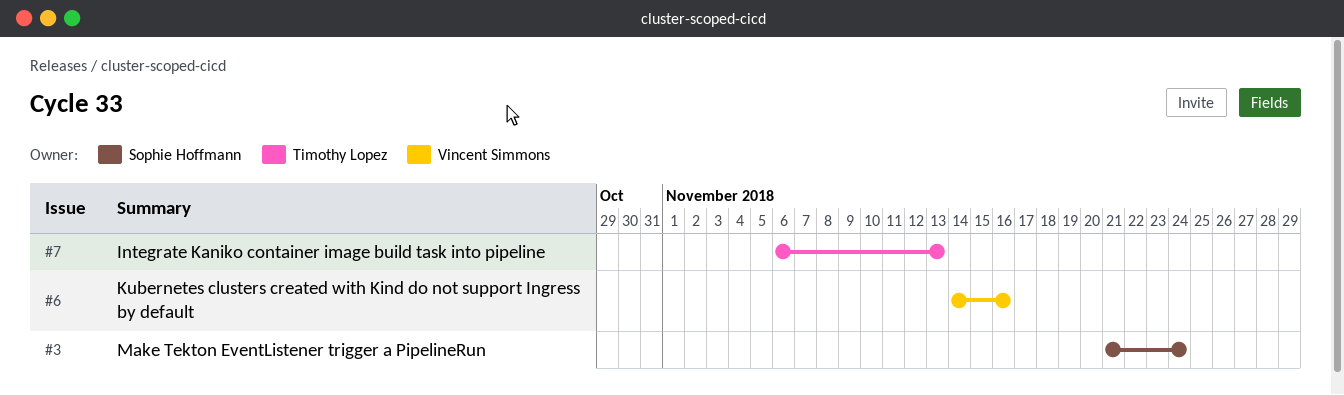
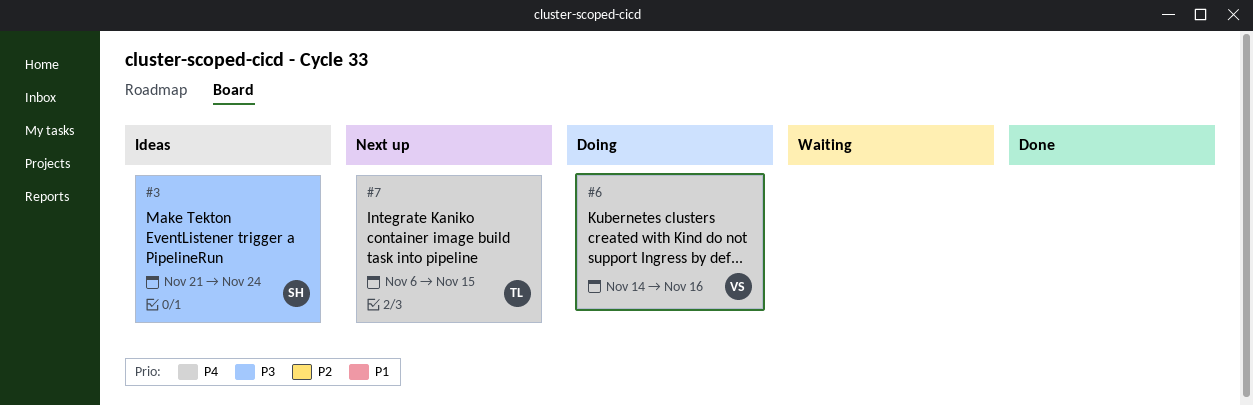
#7, due: Nov 13 -> Nov 15

